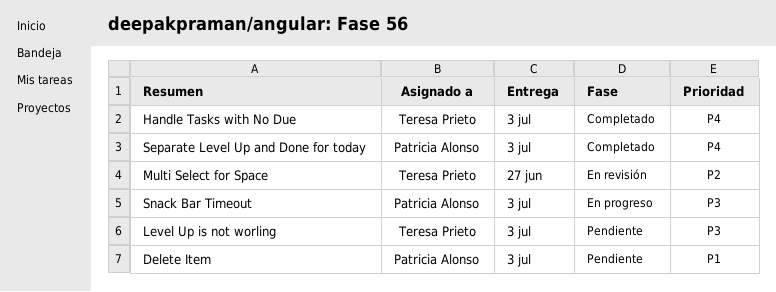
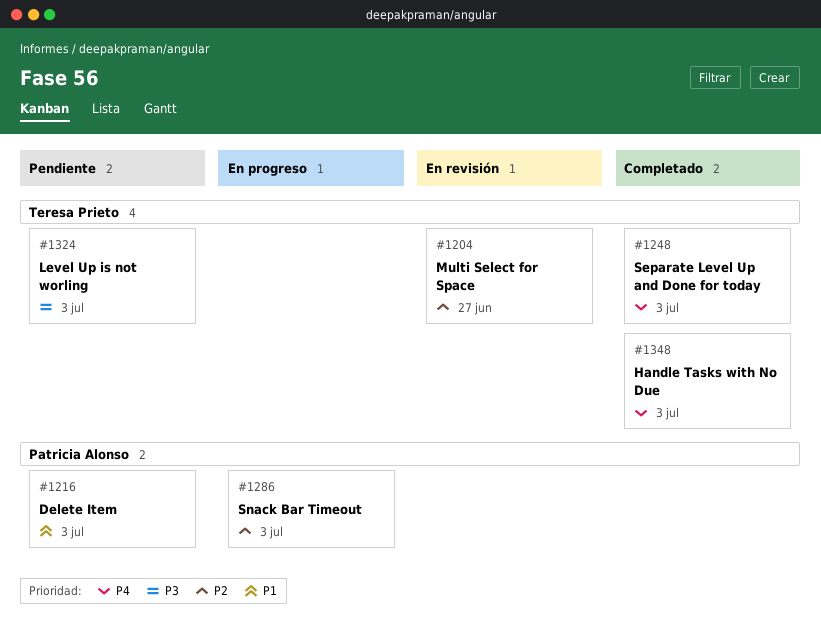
Separate Level Up and Done for today, owner: Patricia Alonso -> Teresa Prieto
Snack Bar Timeout, priority: P3 -> P2

